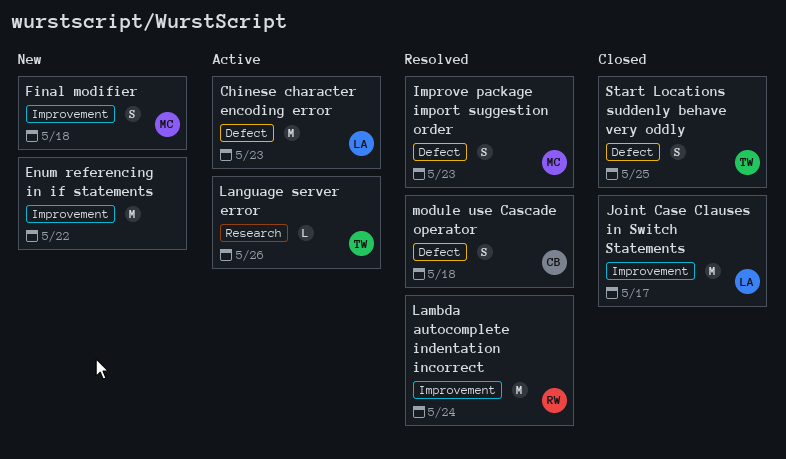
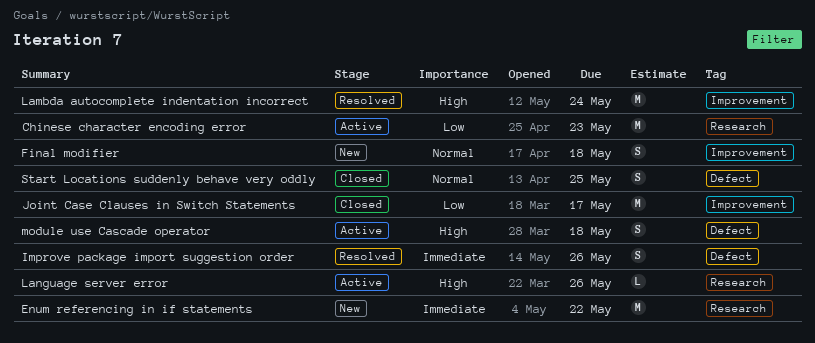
Chinese character encoding error, label: Defect -> Research
Enum referencing in if statements, label: Improvement -> Research
Improve package import suggestion order, due: May 23 -> May 26
module use Cascade operator, status: Resolved -> Active

